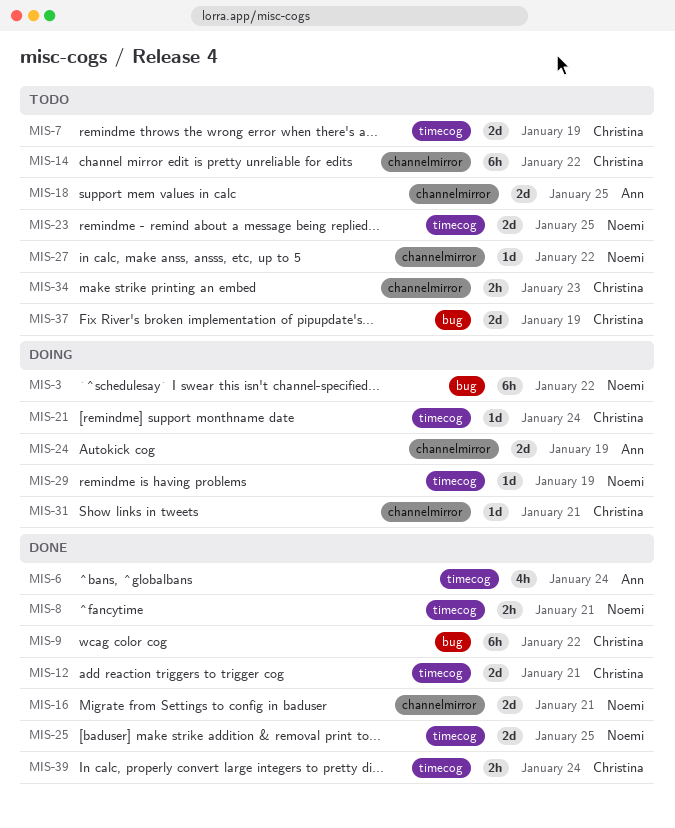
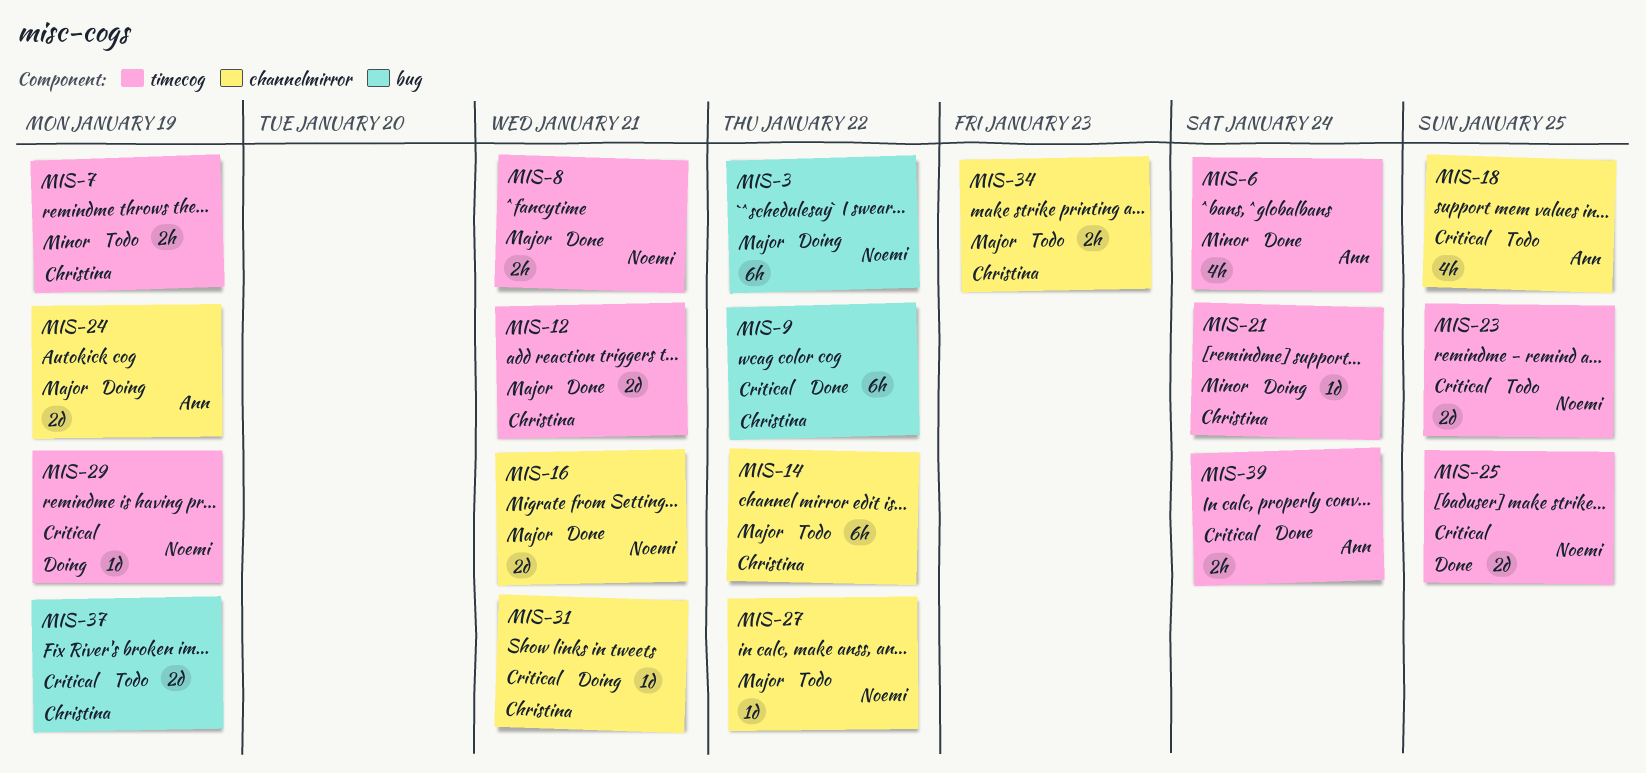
MIS-7, estimate: 2d -> 2h
MIS-18, estimate: 2d -> 4h
MIS-39, owner: Christina -> Ann

